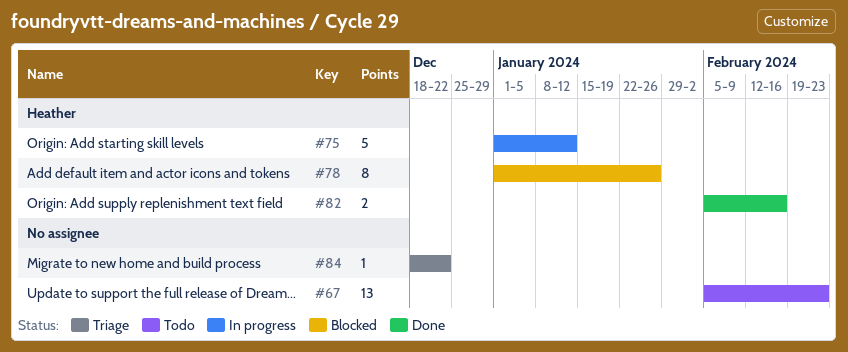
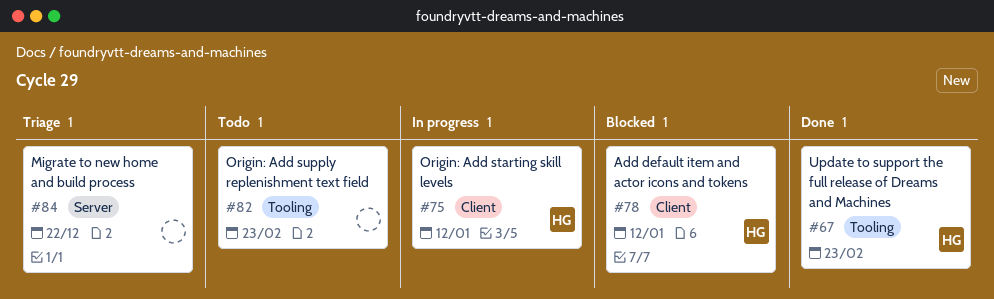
#67, status: Todo -> Done
#67, owner: none -> Heather
#78, due: Jan 26 -> Jan 12
#82, status: Done -> Todo
#82, owner: Heather -> none
#82, due: Feb 16 -> Feb 23

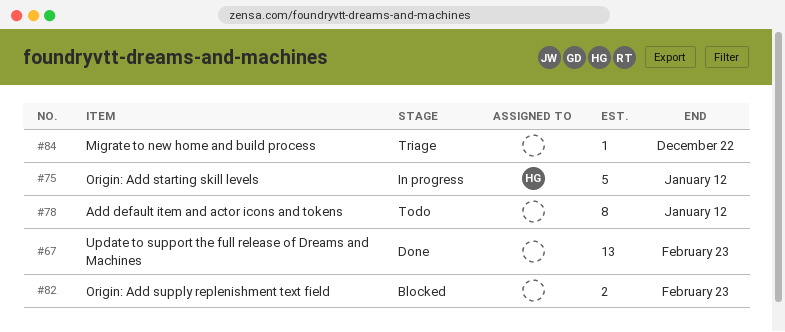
#67, owner: HG -> none
#78, status: Blocked -> Todo
#78, owner: HG -> none
#82, status: Todo -> Blocked

